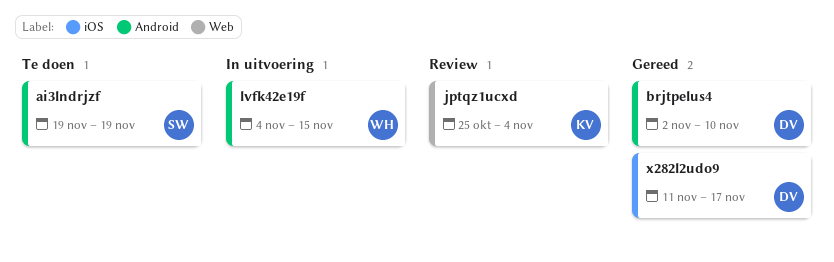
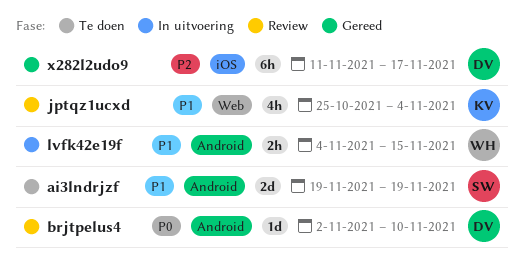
brjtpelus4, status: Gereed -> Review

